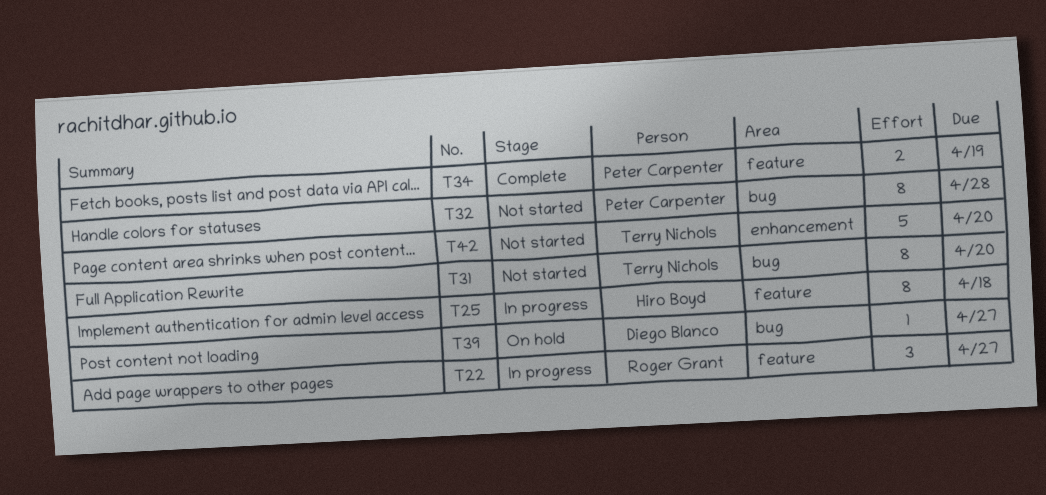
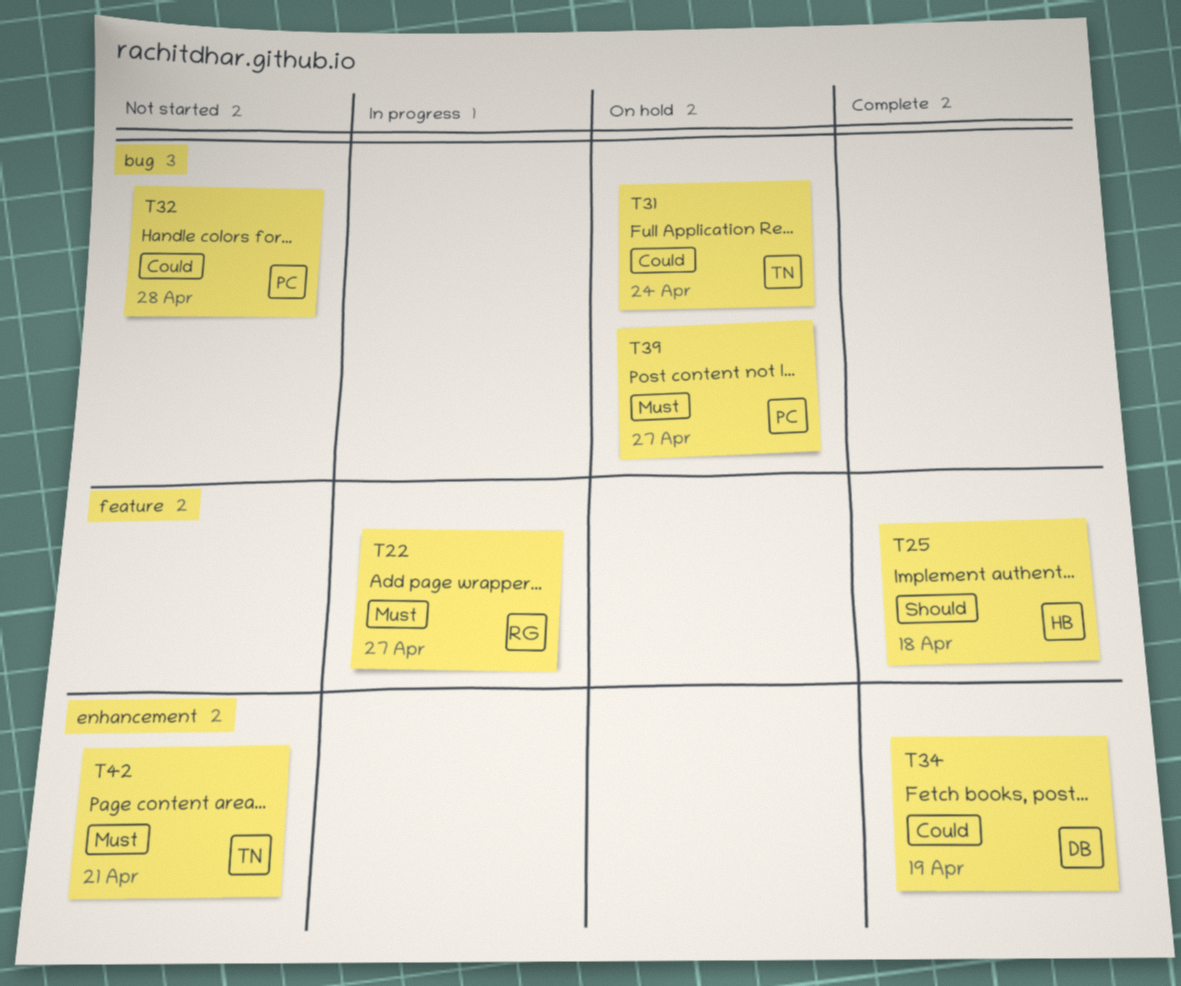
T25, status: In progress -> Complete
T31, status: Not started -> On hold
T31, due: Apr 20 -> Apr 24
T34, owner: Peter Carpenter -> Diego Blanco
T34, label: feature -> enhancement
T39, owner: Diego Blanco -> Peter Carpenter
T42, due: Apr 20 -> Apr 21

